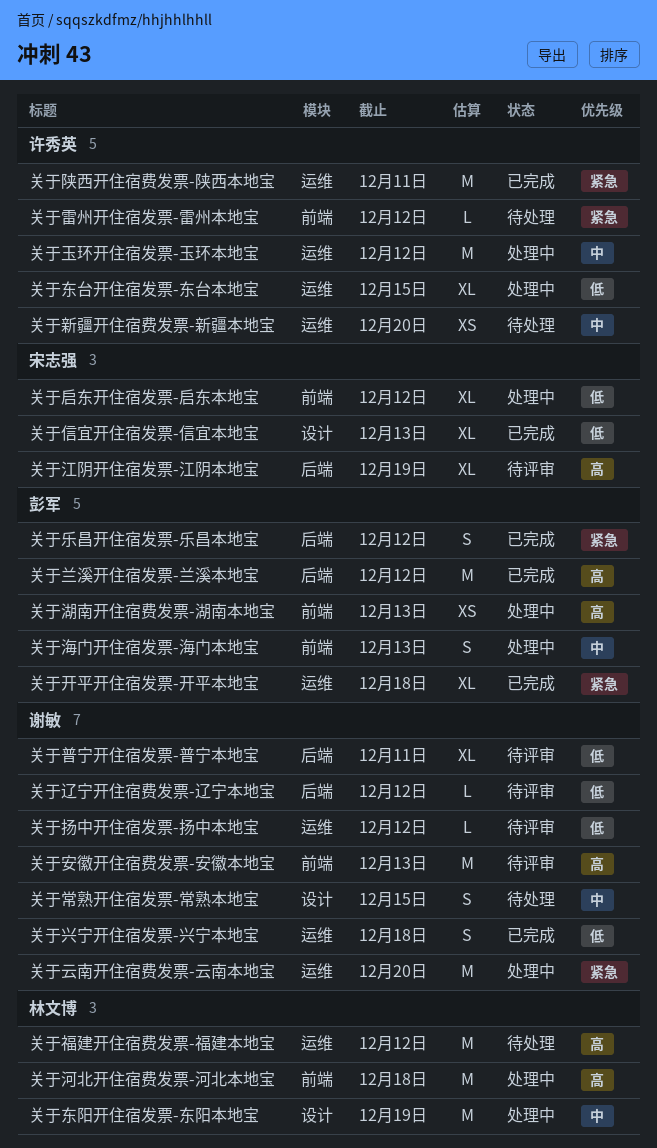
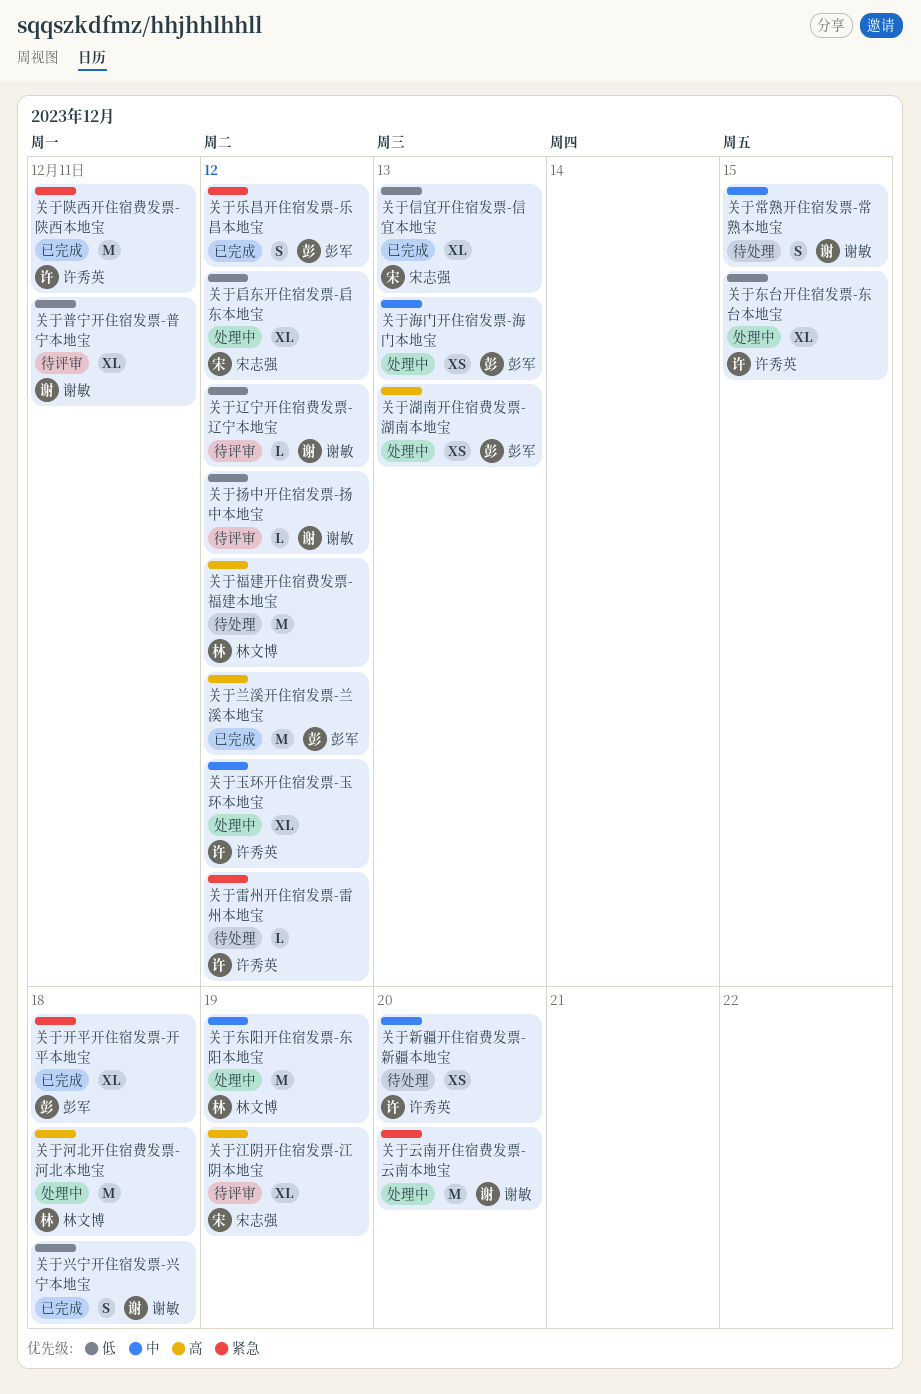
关于安徽开住宿费发票-安徽本地宝: present -> none
关于海门开住宿发票-海门本地宝, estimate: S -> XS
关于玉环开住宿发票-玉环本地宝, estimate: M -> XL

